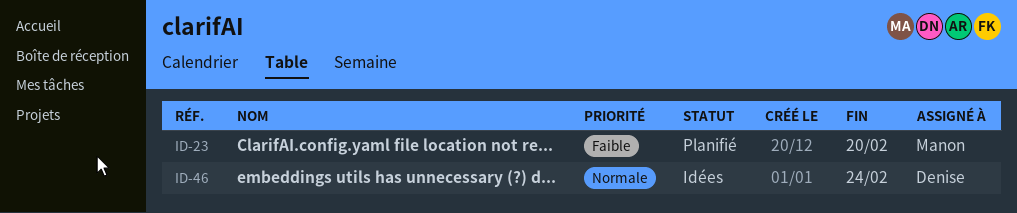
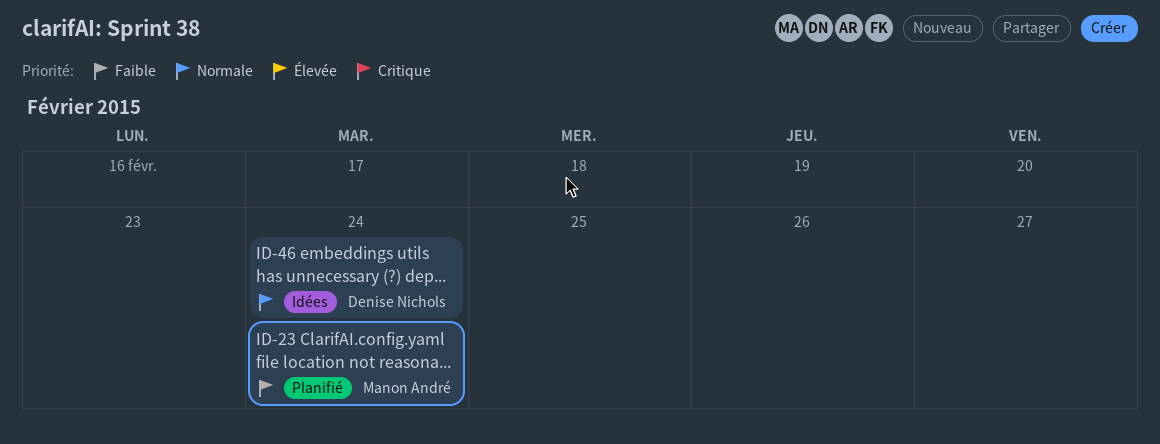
ID-23, due: Feb 20 -> Feb 24

